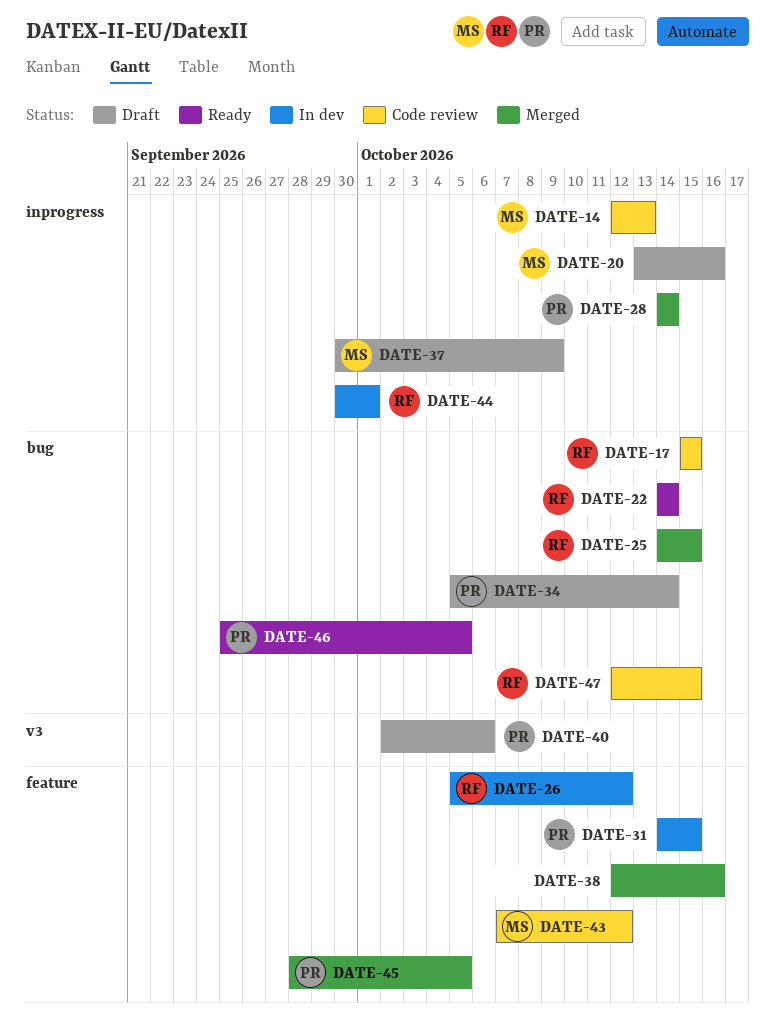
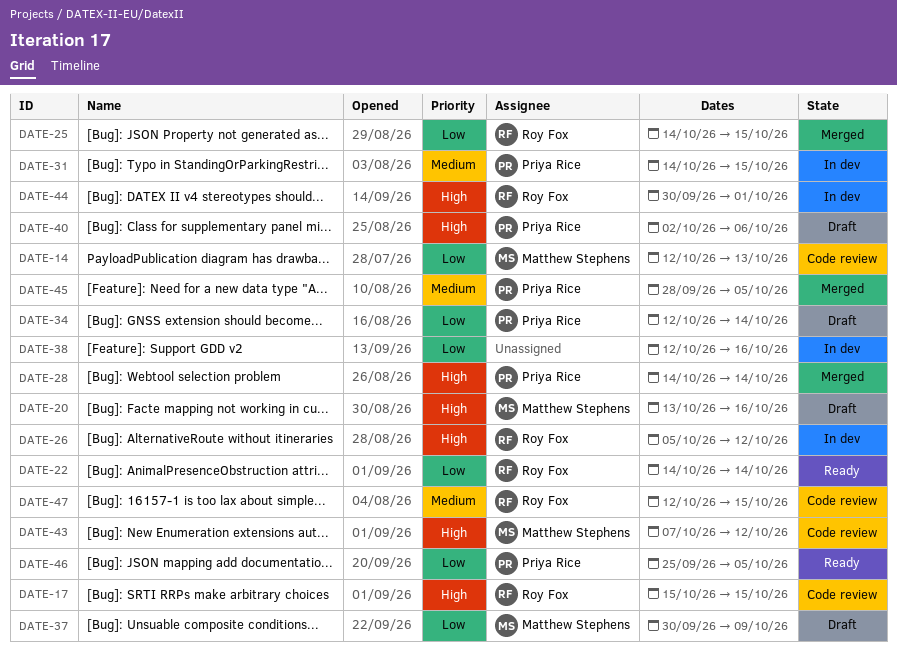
DATE-34, start: Oct 5 -> Oct 12
DATE-38, status: Merged -> In dev

